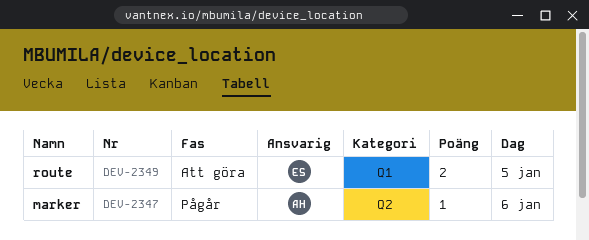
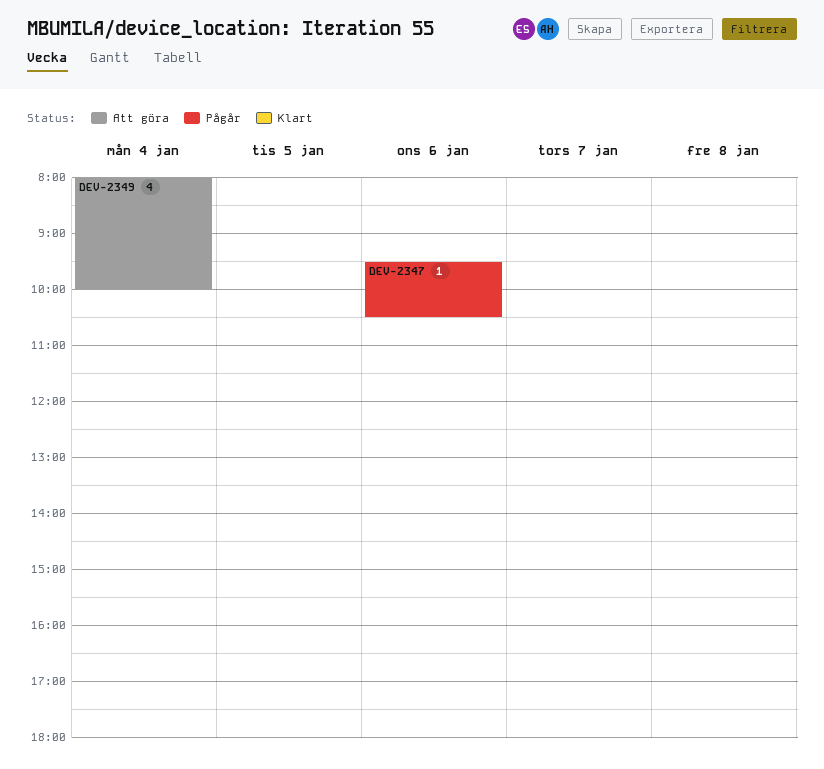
DEV-2349, estimate: 2 -> 4
DEV-2349, day: Jan 5 -> Jan 4

